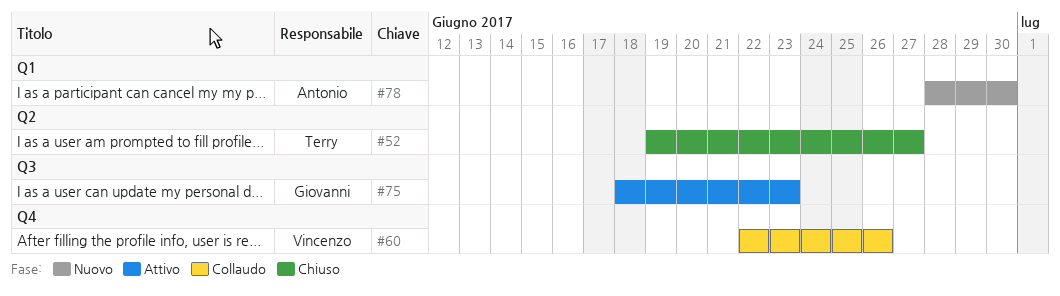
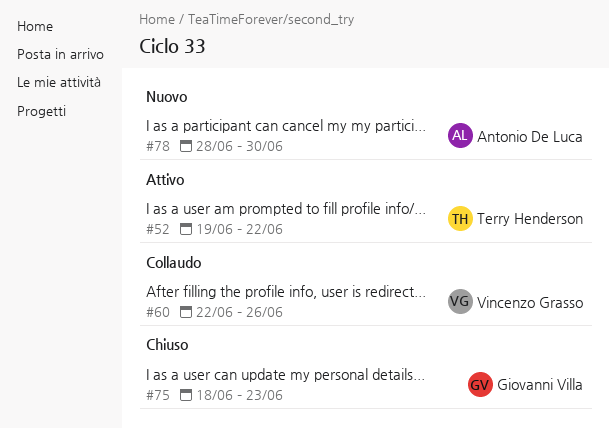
#52, status: Chiuso -> Attivo
#52, due: Jun 27 -> Jun 22
#75, status: Attivo -> Chiuso

